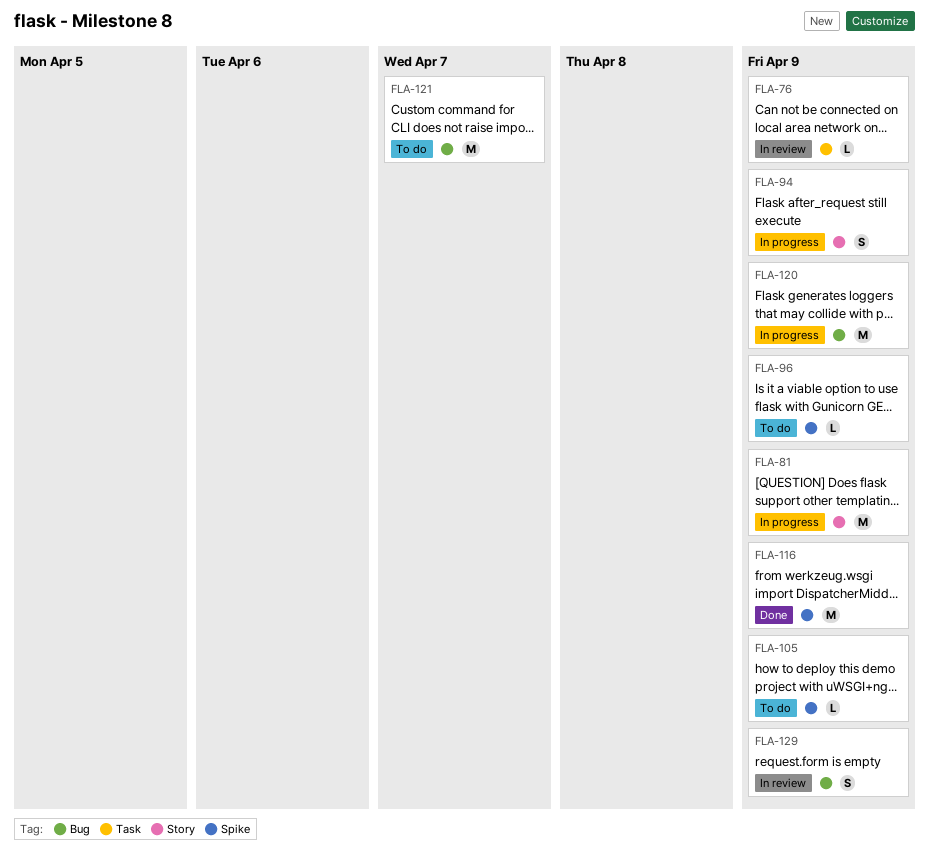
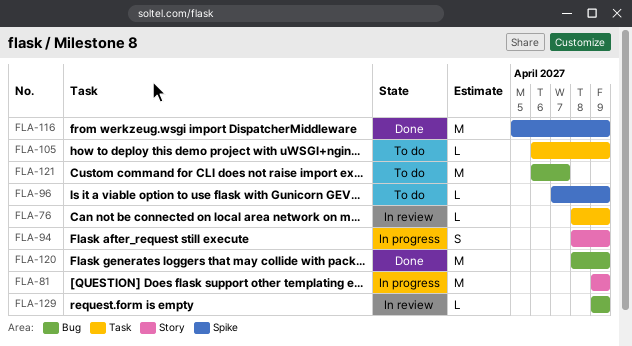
FLA-105, label: Spike -> Task
FLA-120, status: In progress -> Done
FLA-129, estimate: S -> L

